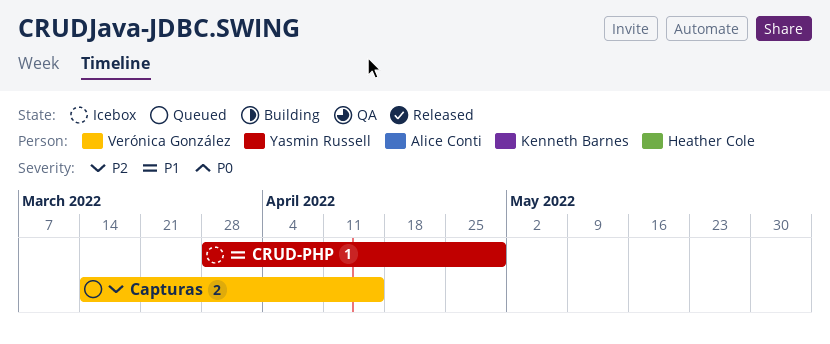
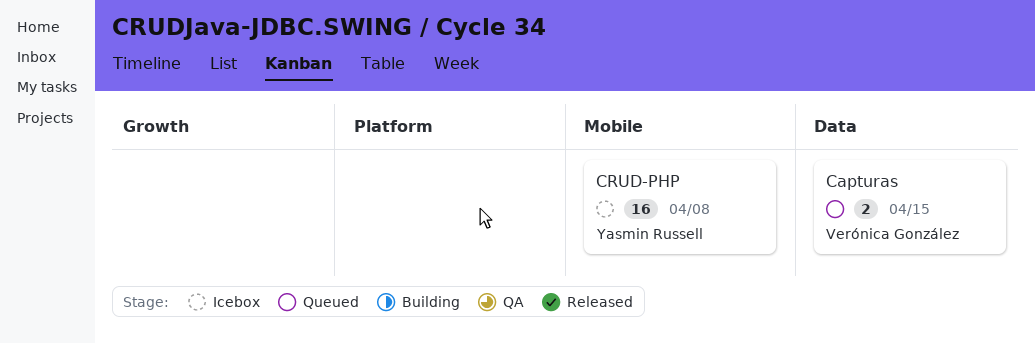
CRUD-PHP, estimate: 1 -> 16
CRUD-PHP, due: Apr 29 -> Apr 8

